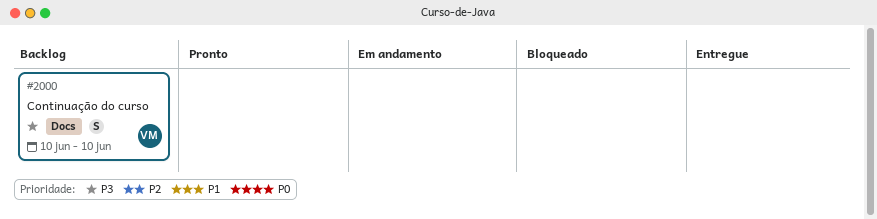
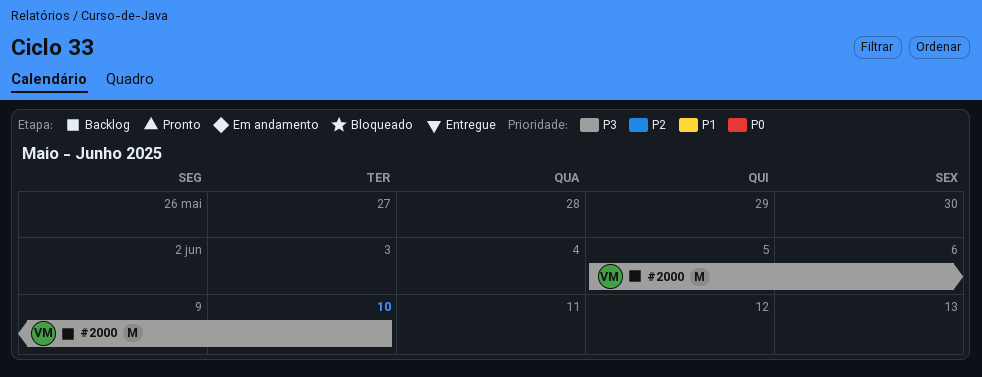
#2000, estimate: S -> M
#2000, start: Jun 10 -> Jun 5

